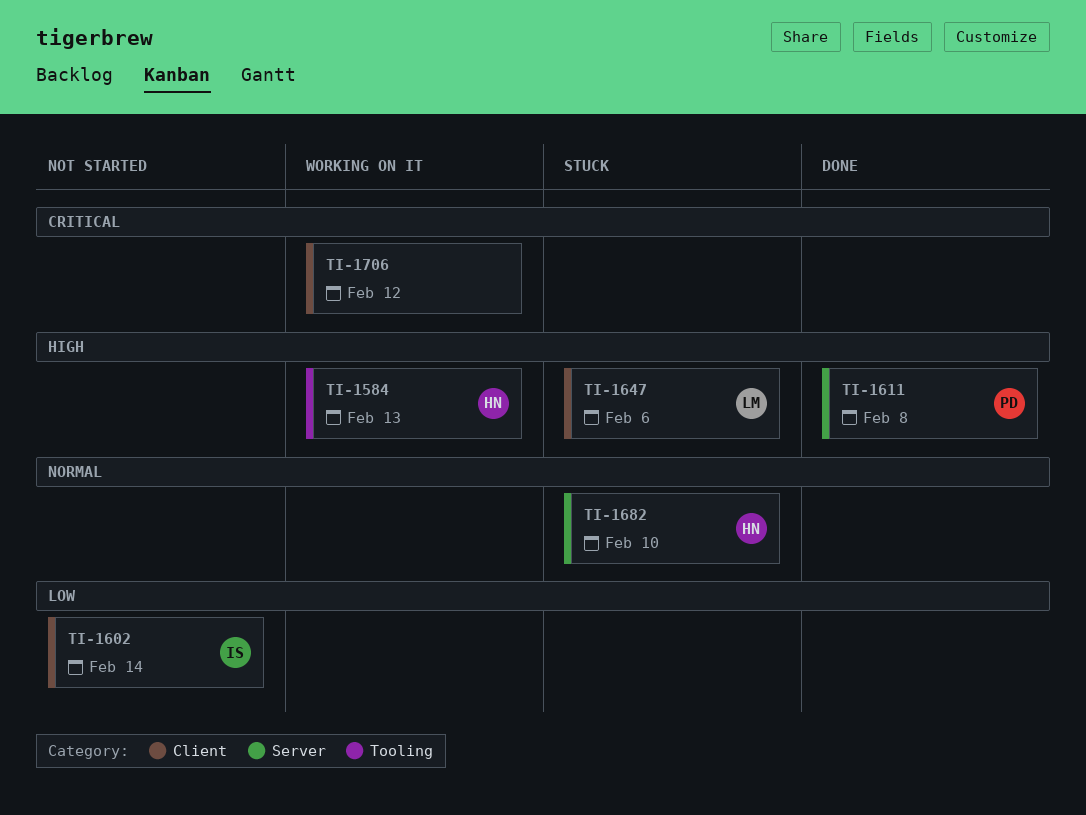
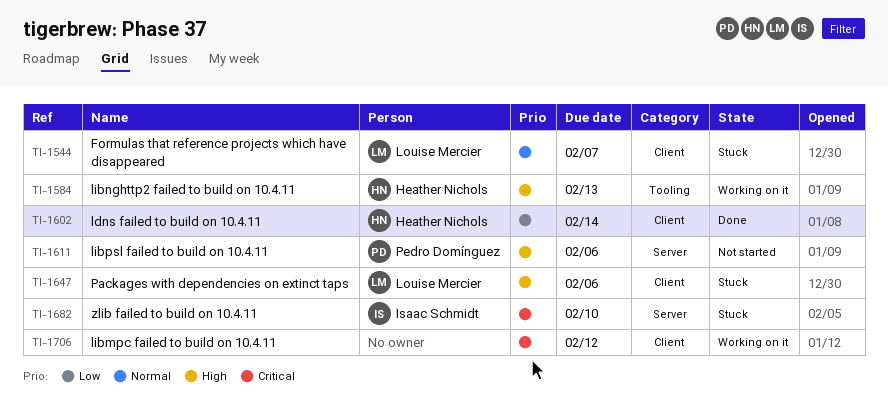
TI-1544: none -> present
TI-1602, status: Not started -> Done
TI-1602, owner: Isaac Schmidt -> Heather Nichols
TI-1611, status: Done -> Not started
TI-1611, due: Feb 8 -> Feb 6
TI-1682, owner: Heather Nichols -> Isaac Schmidt
TI-1682, priority: Normal -> Critical

